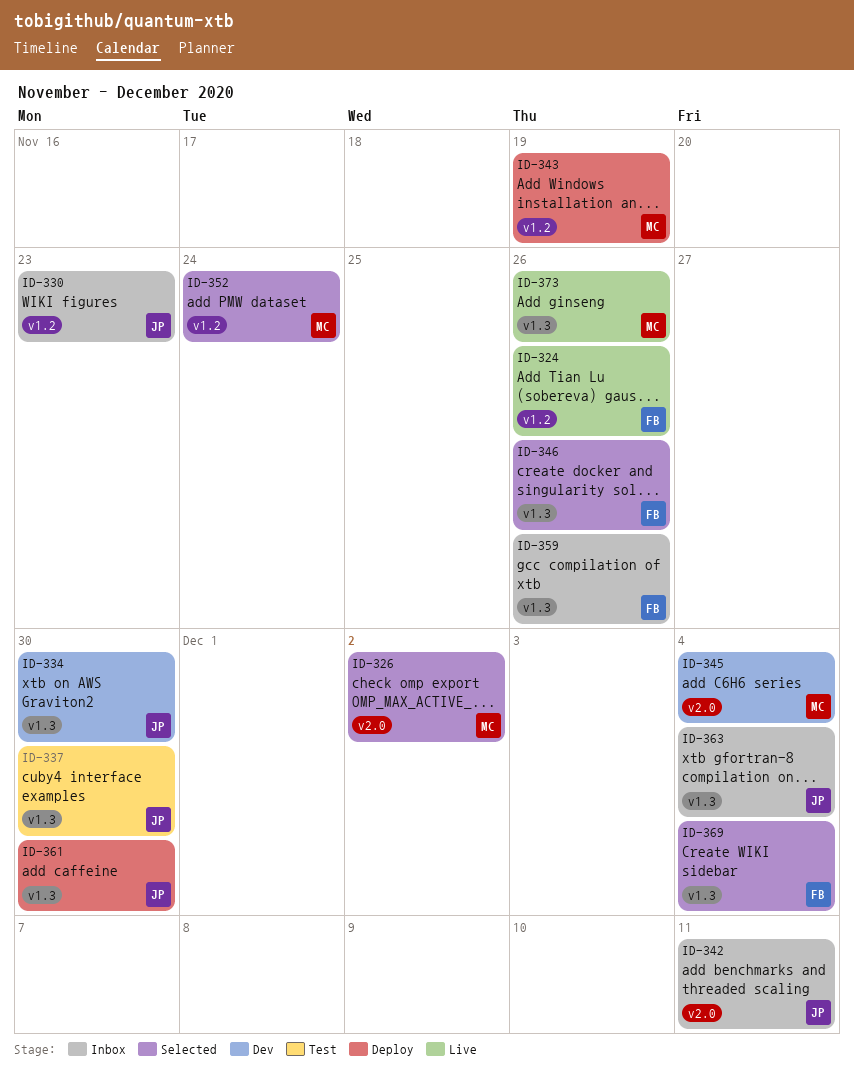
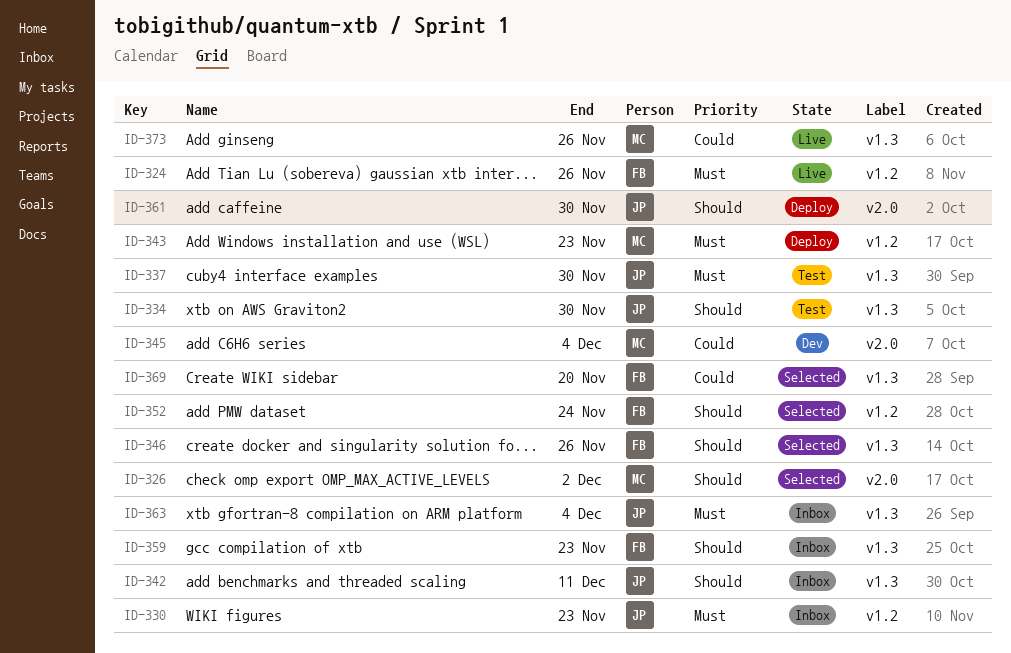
ID-334, status: Dev -> Test
ID-342, label: v2.0 -> v1.3
ID-343, due: Nov 19 -> Nov 23
ID-352, owner: MC -> FB
ID-359, due: Nov 26 -> Nov 23
ID-361, label: v1.3 -> v2.0
ID-369, due: Dec 4 -> Nov 20

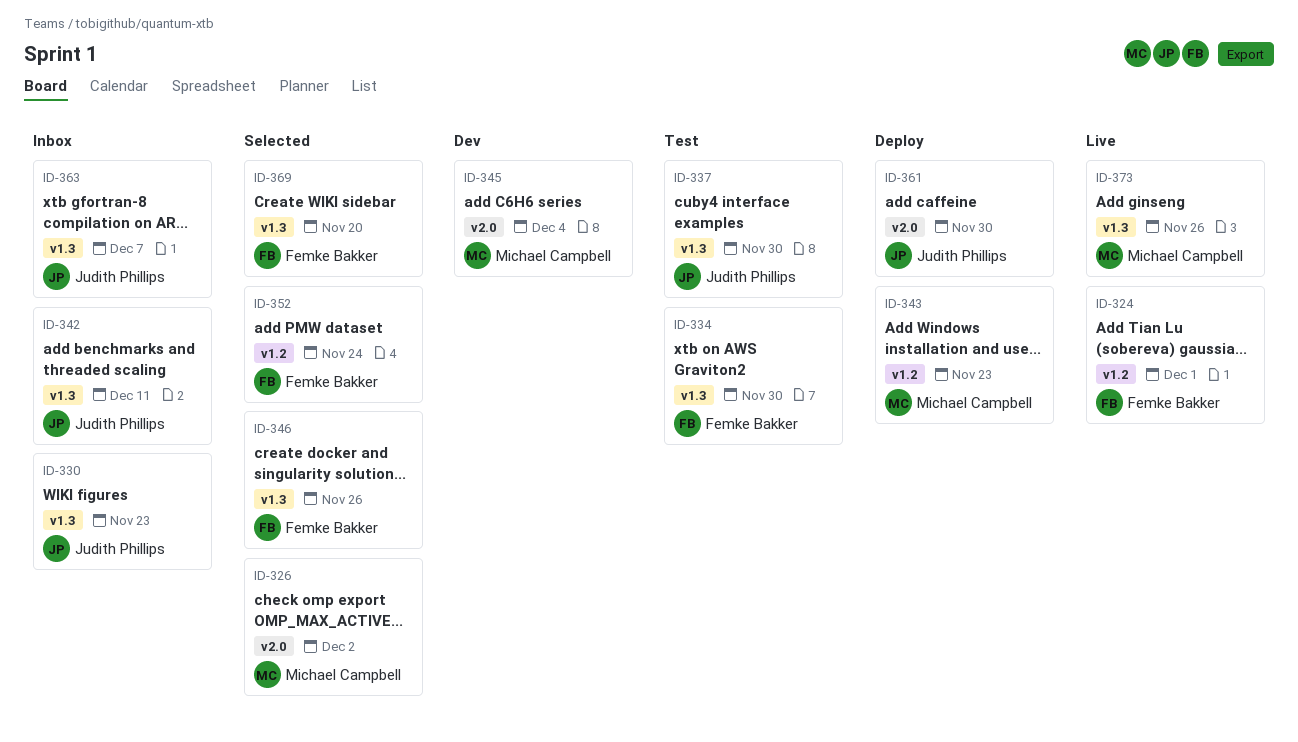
ID-324, due: Nov 26 -> Dec 1
ID-330, label: v1.2 -> v1.3
ID-334, owner: Judith Phillips -> Femke Bakker
ID-359: present -> none
ID-363, due: Dec 4 -> Dec 7

